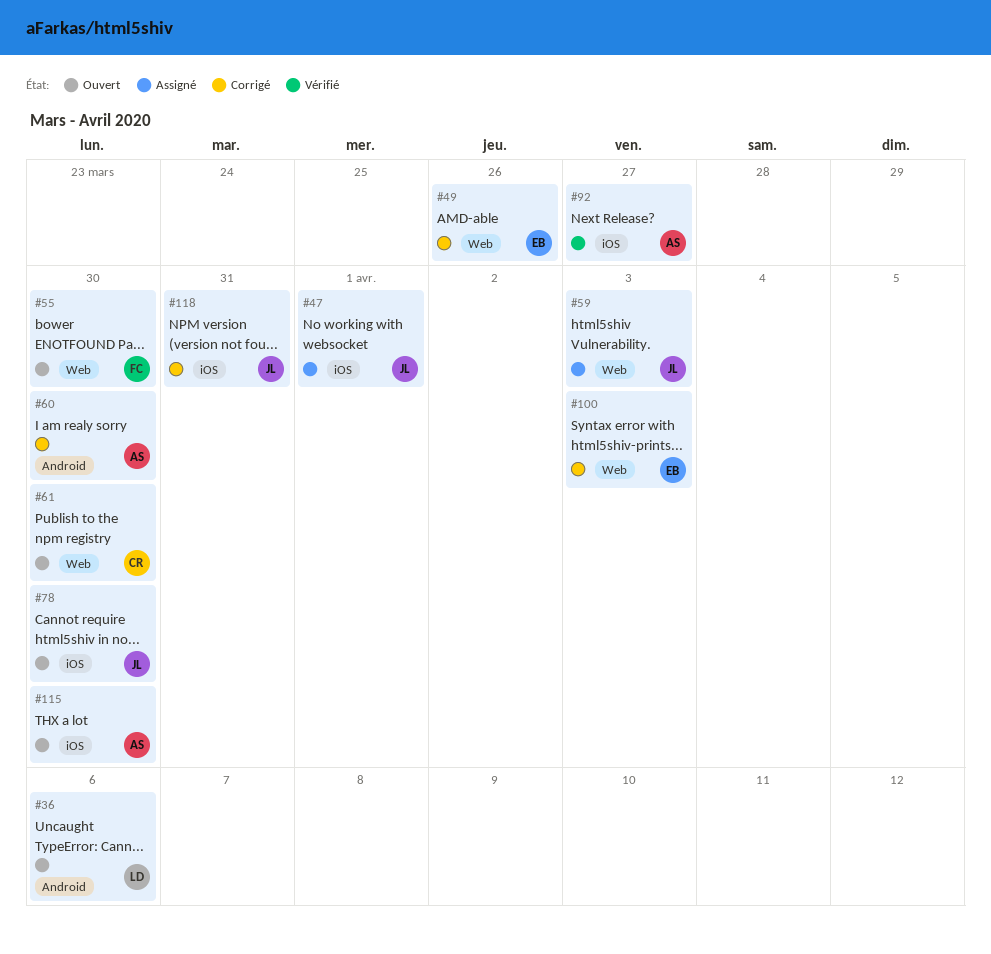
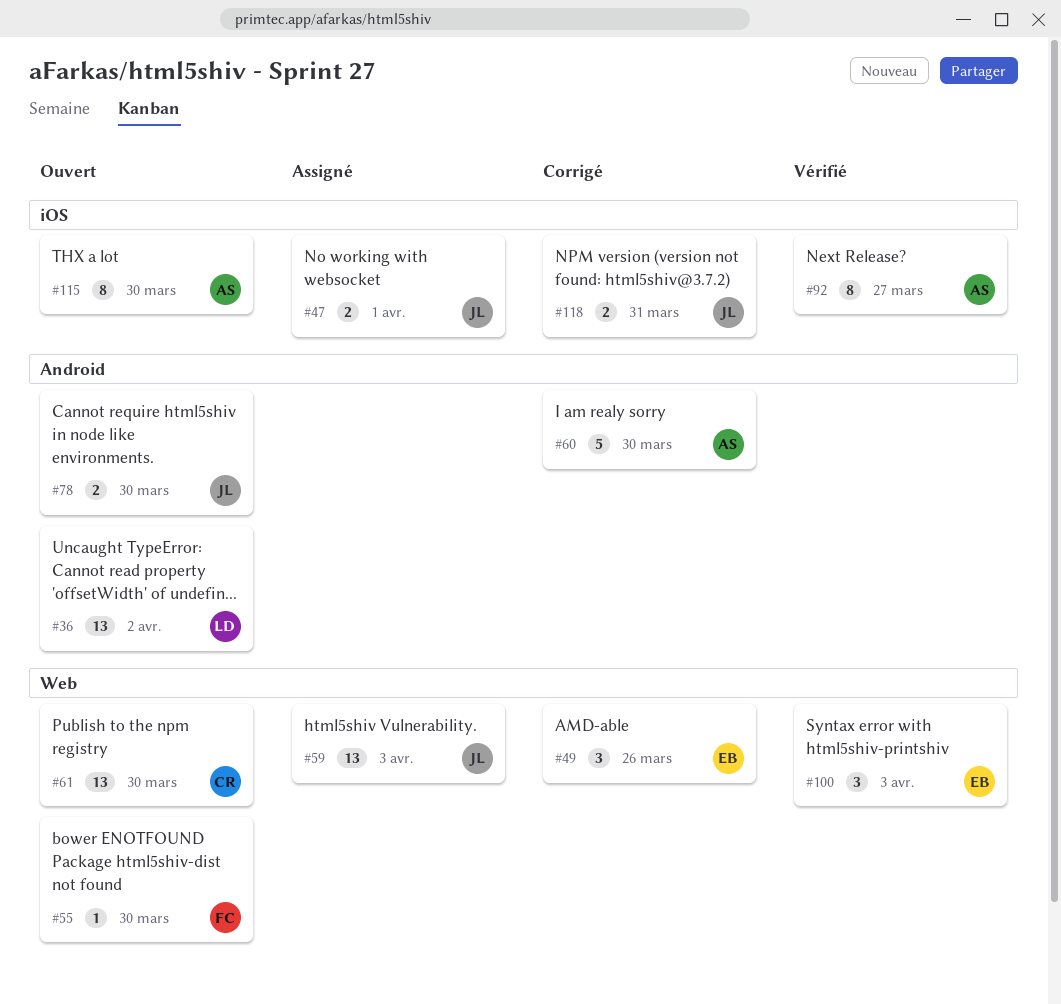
#36, due: Apr 6 -> Apr 2
#78, label: iOS -> Android
#100, status: Corrigé -> Vérifié

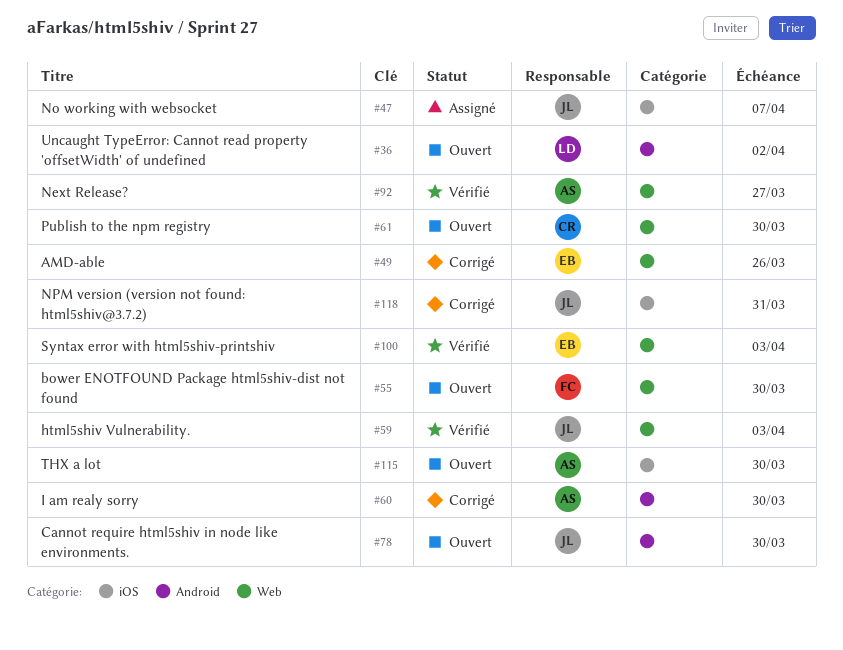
#47, due: Apr 1 -> Apr 7
#59, status: Assigné -> Vérifié
#92, label: iOS -> Web

